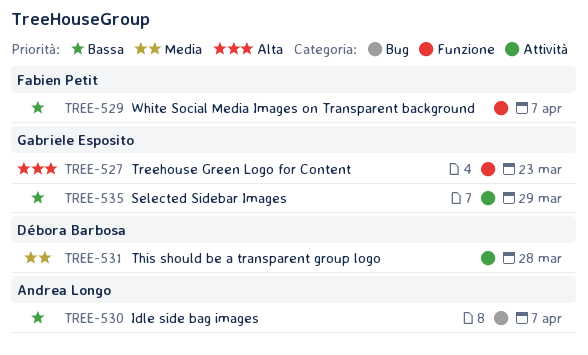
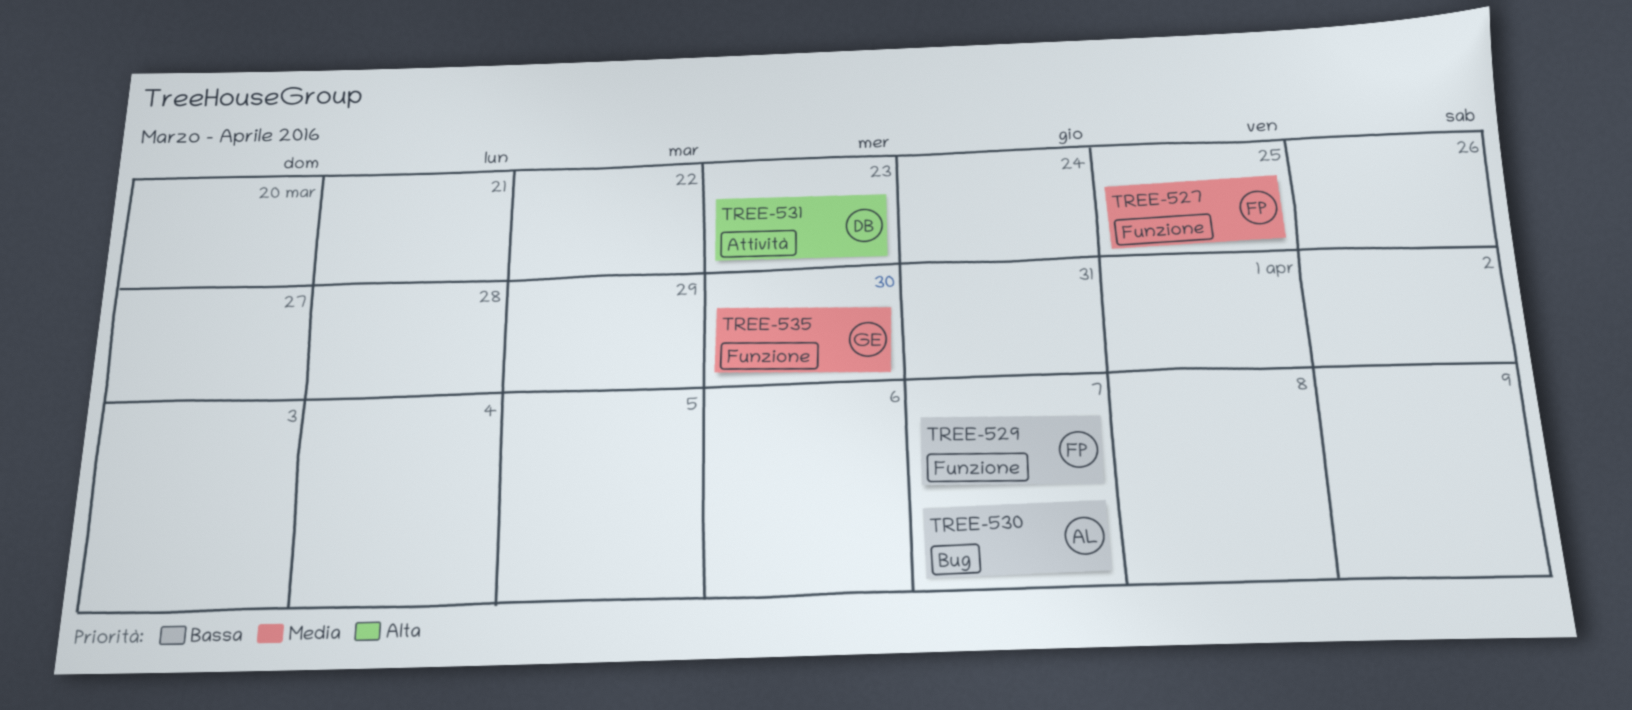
TREE-527, owner: Gabriele Esposito -> Fabien Petit
TREE-527, priority: Alta -> Media
TREE-527, due: Mar 23 -> Mar 25
TREE-531, priority: Media -> Alta
TREE-531, due: Mar 28 -> Mar 23
TREE-535, priority: Bassa -> Media
TREE-535, label: Attività -> Funzione
TREE-535, due: Mar 29 -> Mar 30

